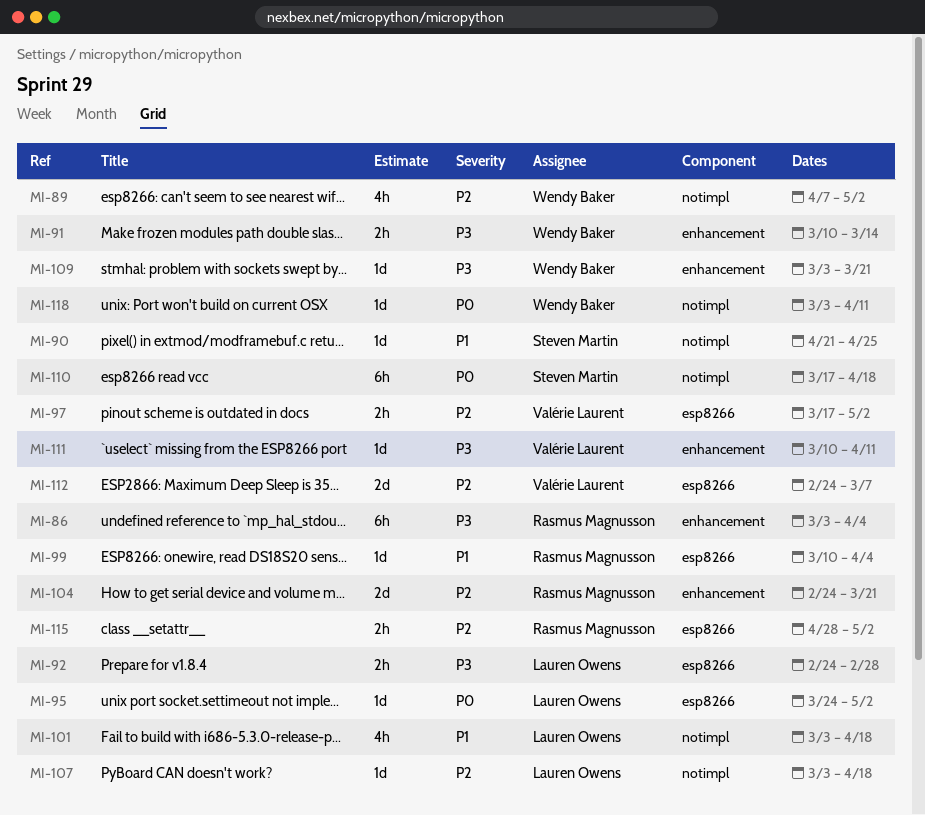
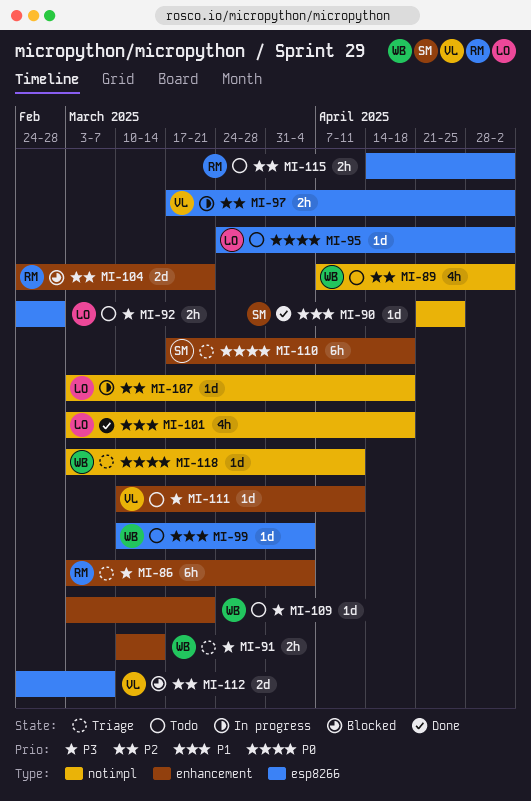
MI-99, owner: Rasmus Magnusson -> Wendy Baker
MI-110, label: notimpl -> enhancement
MI-115, start: Apr 28 -> Apr 14

